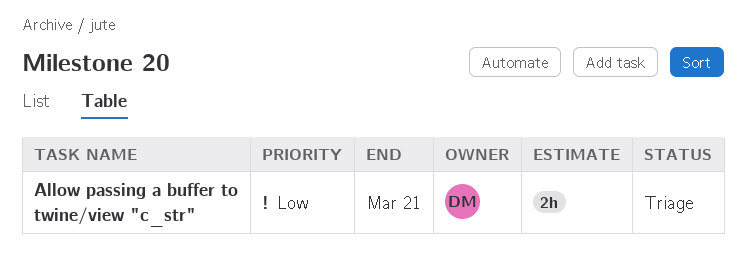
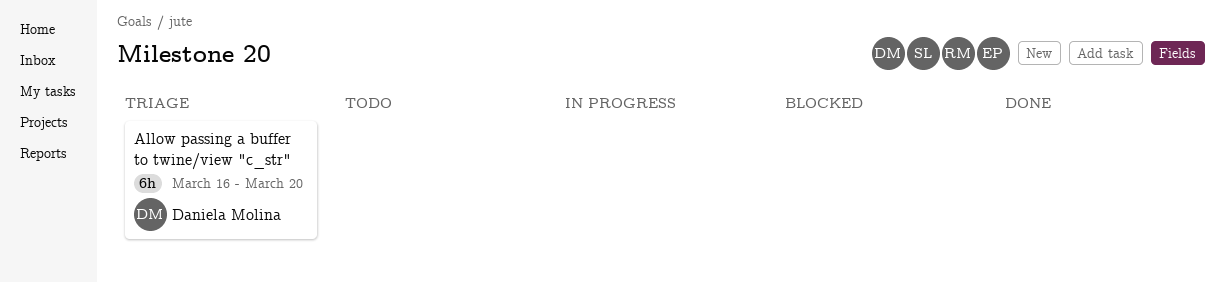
Allow passing a buffer to twine/view "c_str", estimate: 2h -> 6h
Allow passing a buffer to twine/view "c_str", due: Mar 21 -> Mar 20

